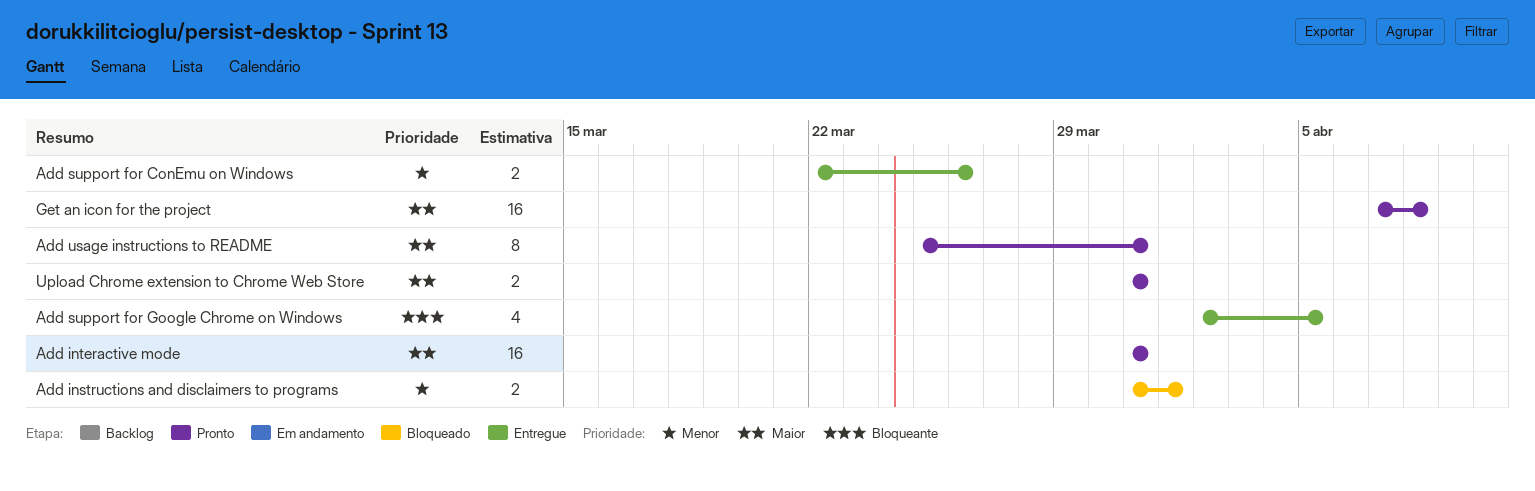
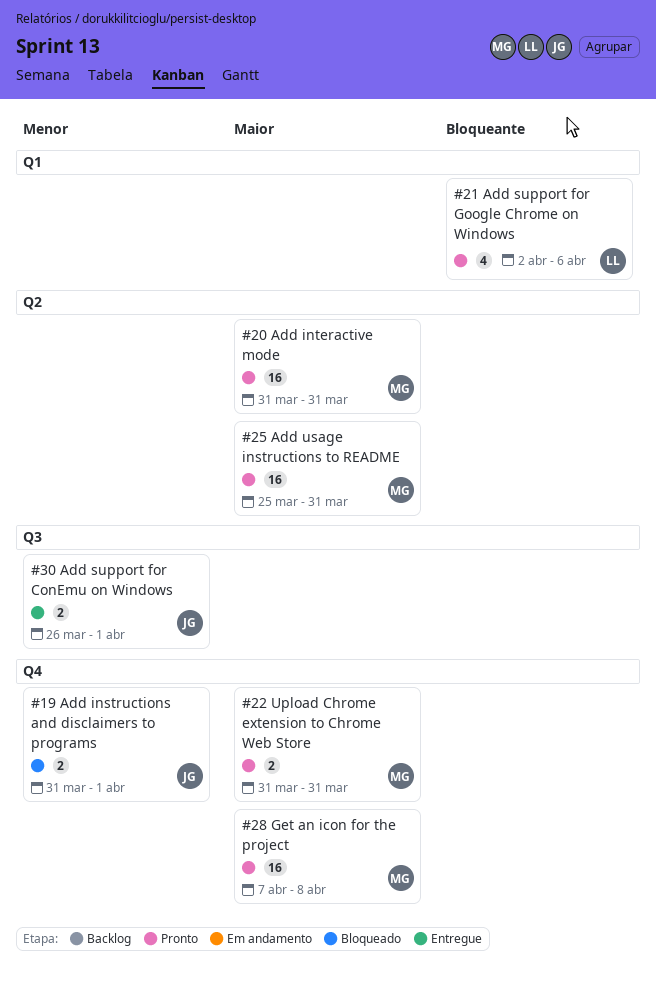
Add support for ConEmu on Windows, start: Mar 22 -> Mar 26
Add support for ConEmu on Windows, due: Mar 26 -> Apr 1
Add support for Google Chrome on Windows, status: Entregue -> Pronto
Add support for Google Chrome on Windows, due: Apr 5 -> Apr 6
Add usage instructions to README, estimate: 8 -> 16

